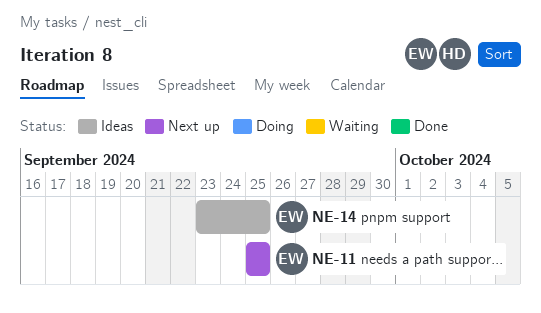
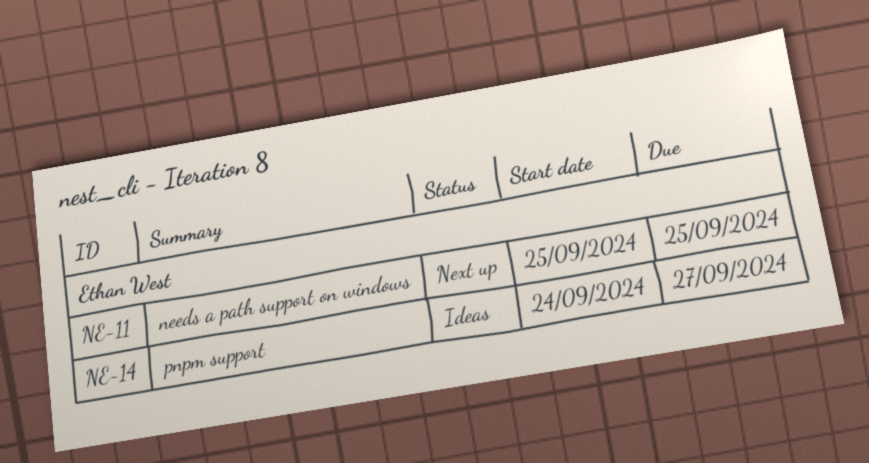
NE-14, start: Sep 23 -> Sep 24
NE-14, due: Sep 25 -> Sep 27

